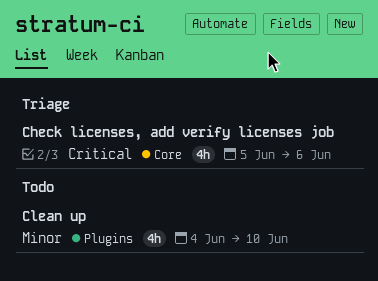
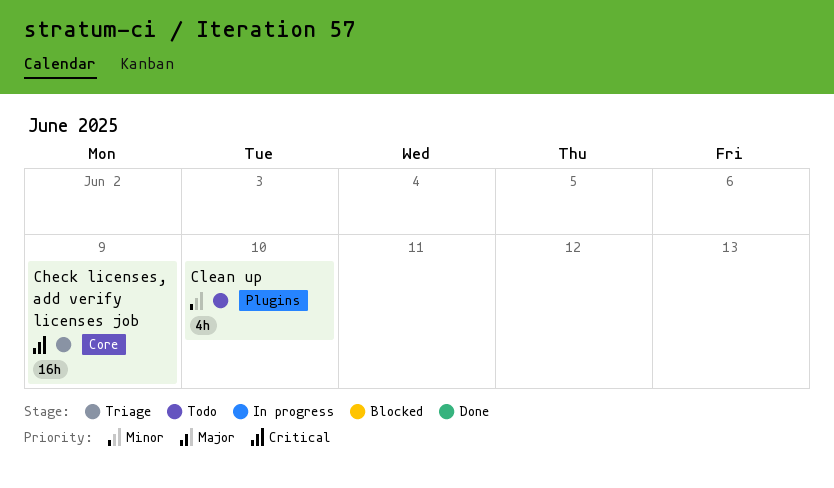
Check licenses, add verify licenses job, estimate: 4h -> 16h
Check licenses, add verify licenses job, due: Jun 6 -> Jun 9

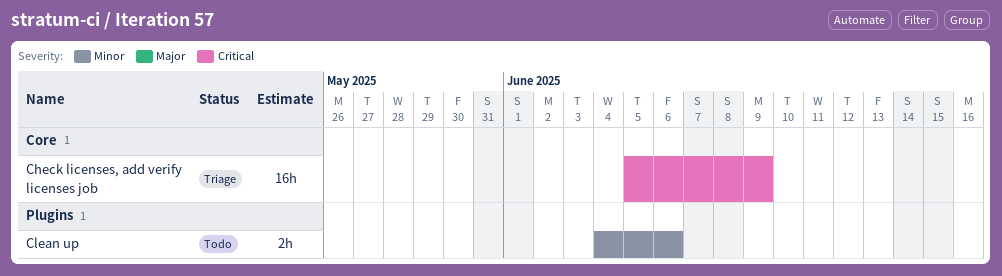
Clean up, estimate: 4h -> 2h
Clean up, due: Jun 10 -> Jun 6

